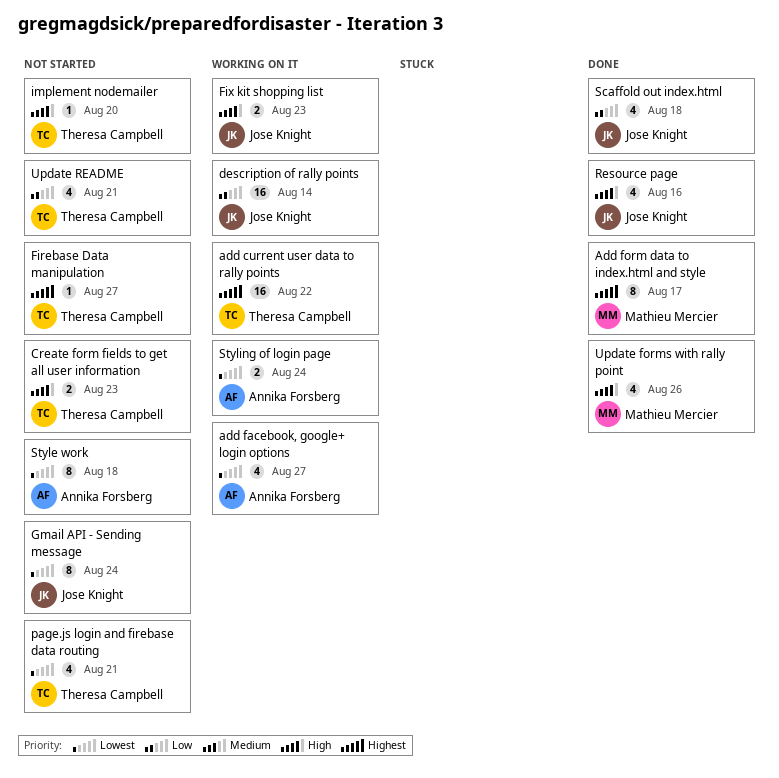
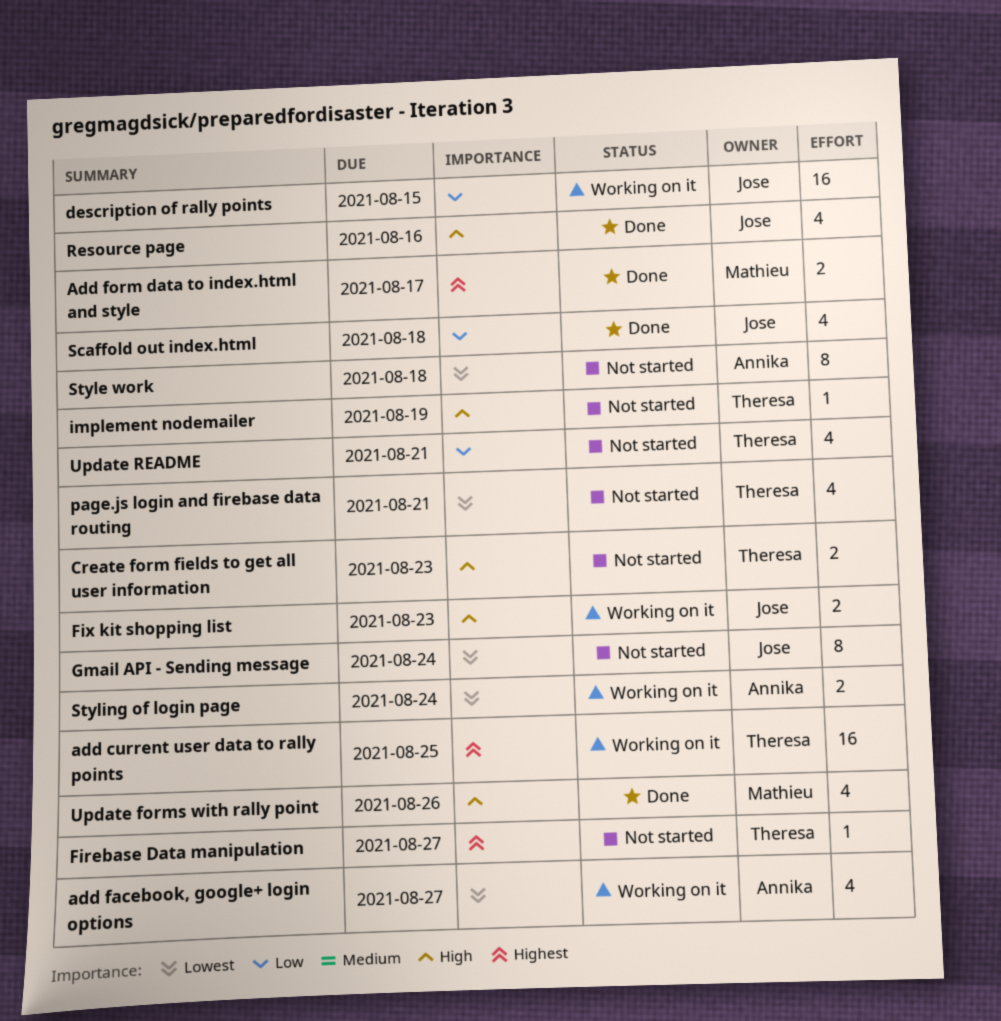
add current user data to rally points, due: Aug 22 -> Aug 25
Add form data to index.html and style, estimate: 8 -> 2
description of rally points, due: Aug 14 -> Aug 15
implement nodemailer, due: Aug 20 -> Aug 19

